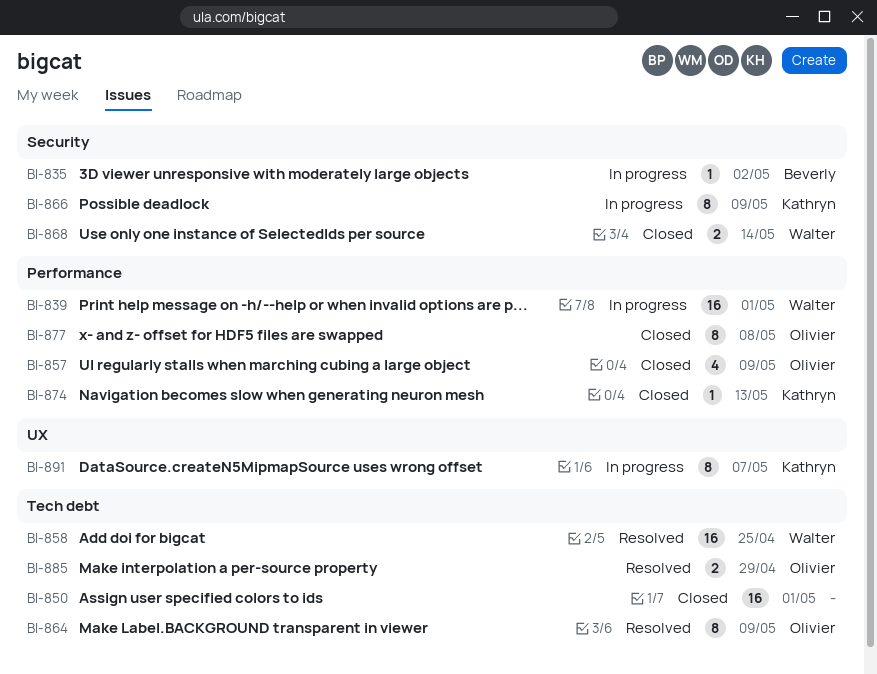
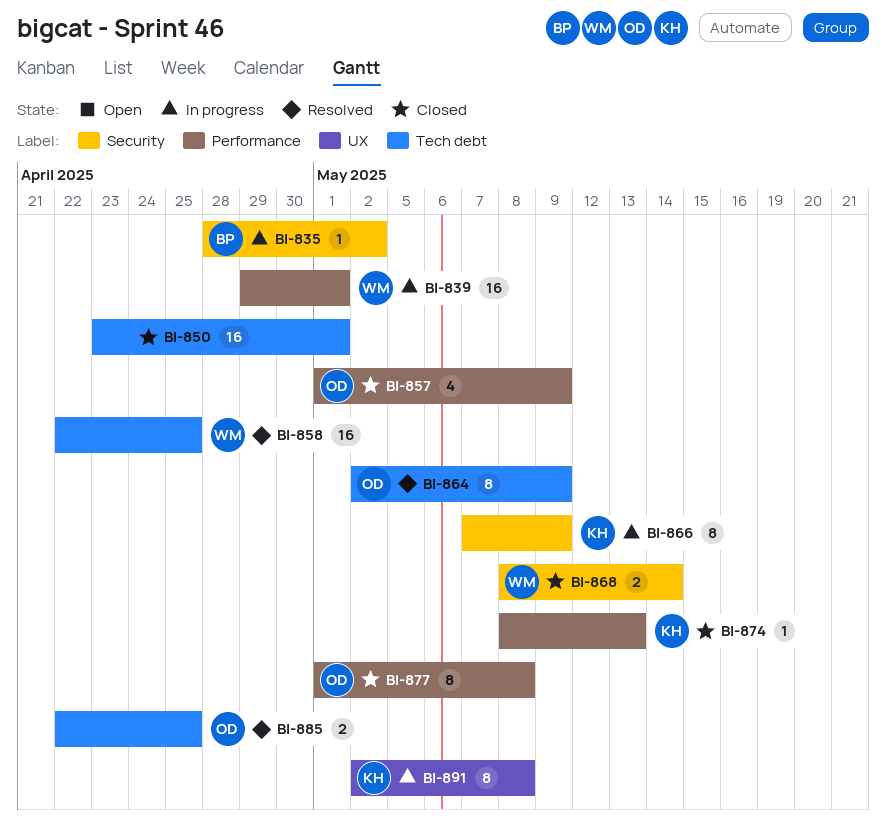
BI-885, due: Apr 29 -> Apr 25
BI-891, due: May 7 -> May 8

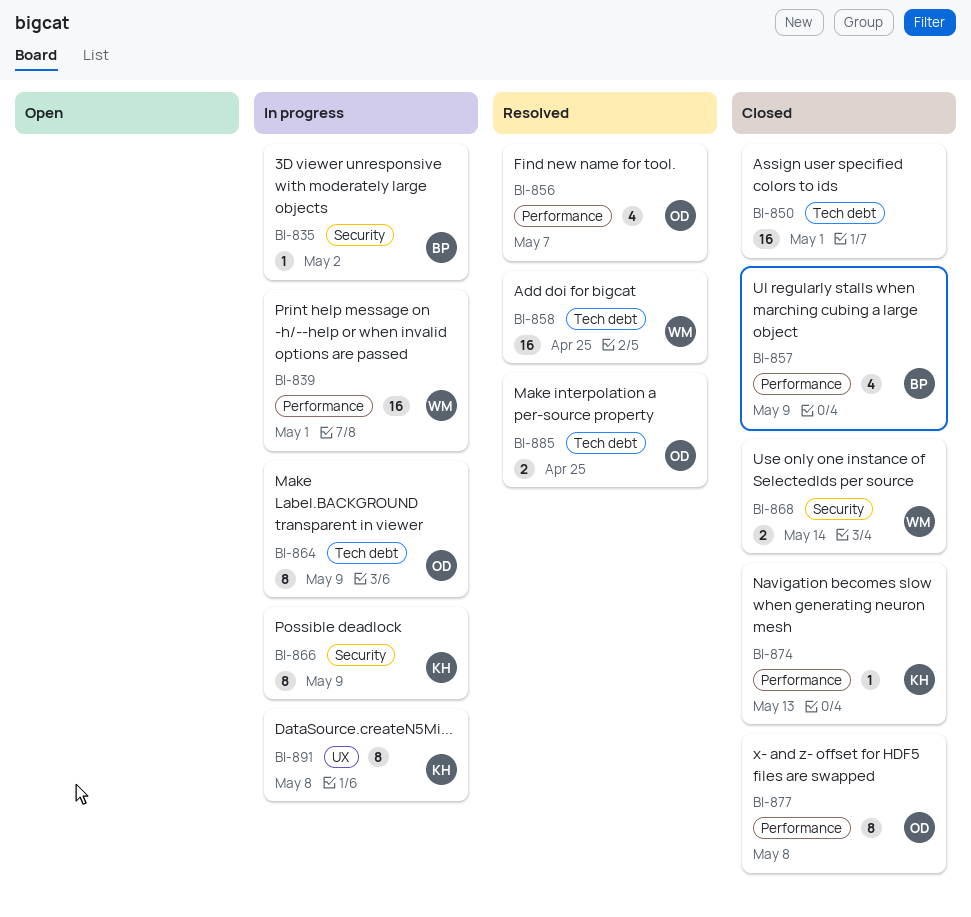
BI-856: none -> present
BI-857, owner: OD -> BP
BI-864, status: Resolved -> In progress

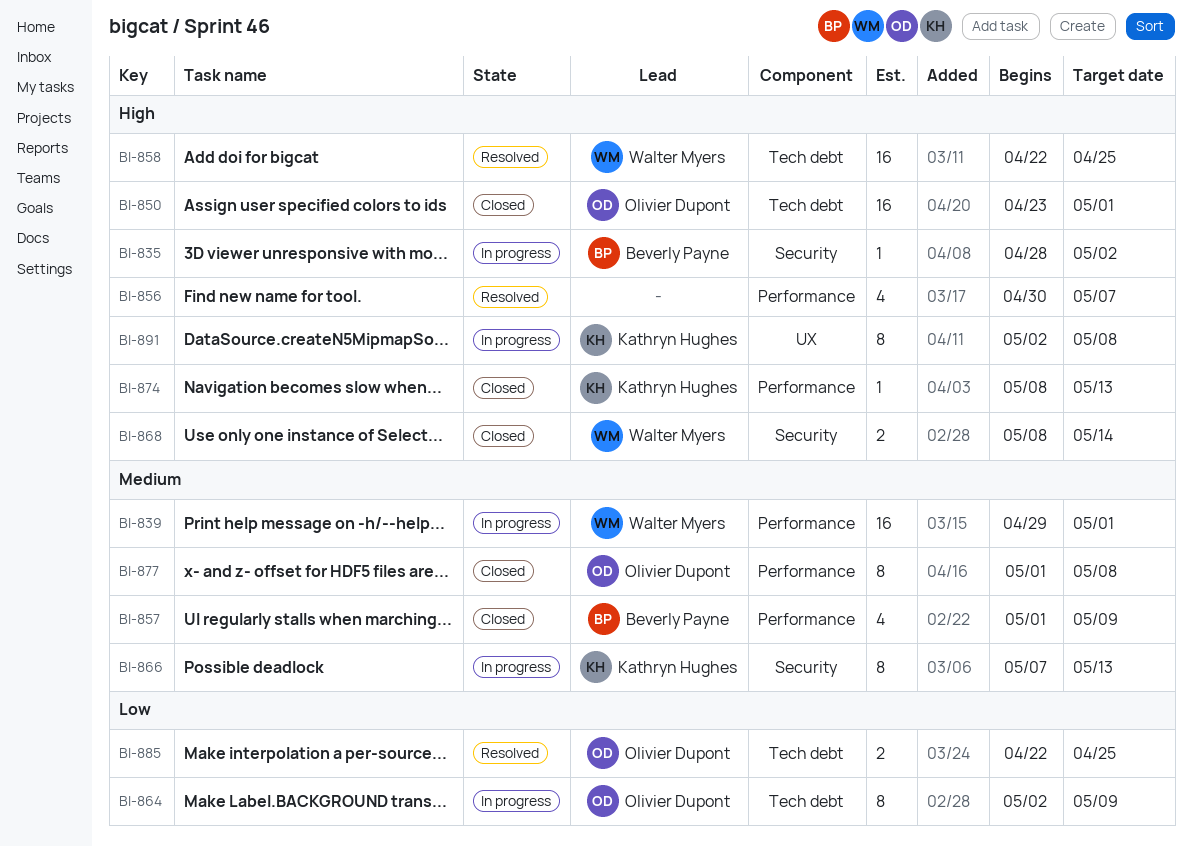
BI-850, owner: none -> Olivier Dupont
BI-856, owner: Olivier Dupont -> none
BI-866, due: May 9 -> May 13

